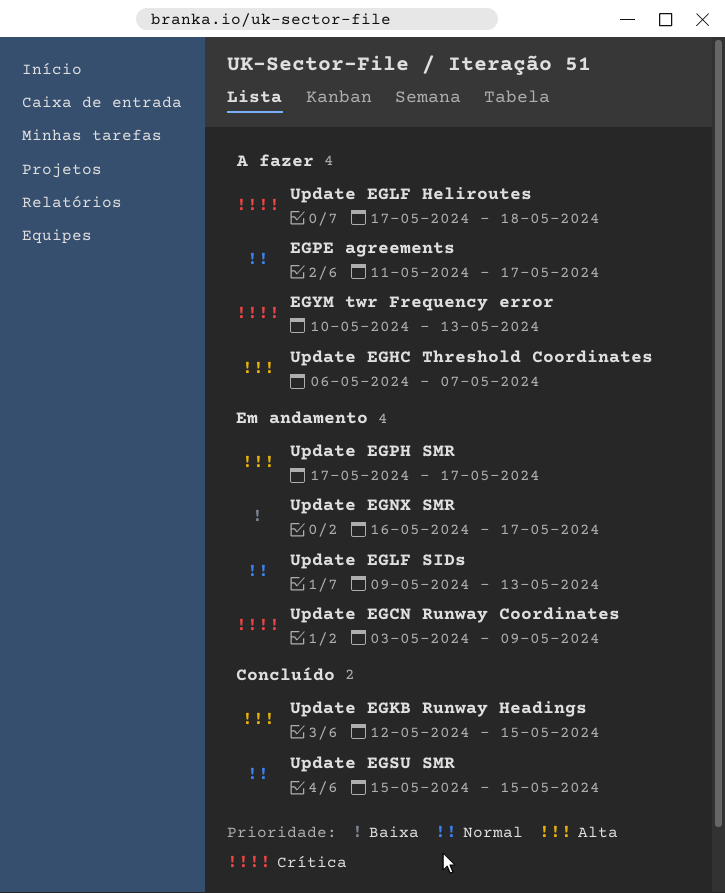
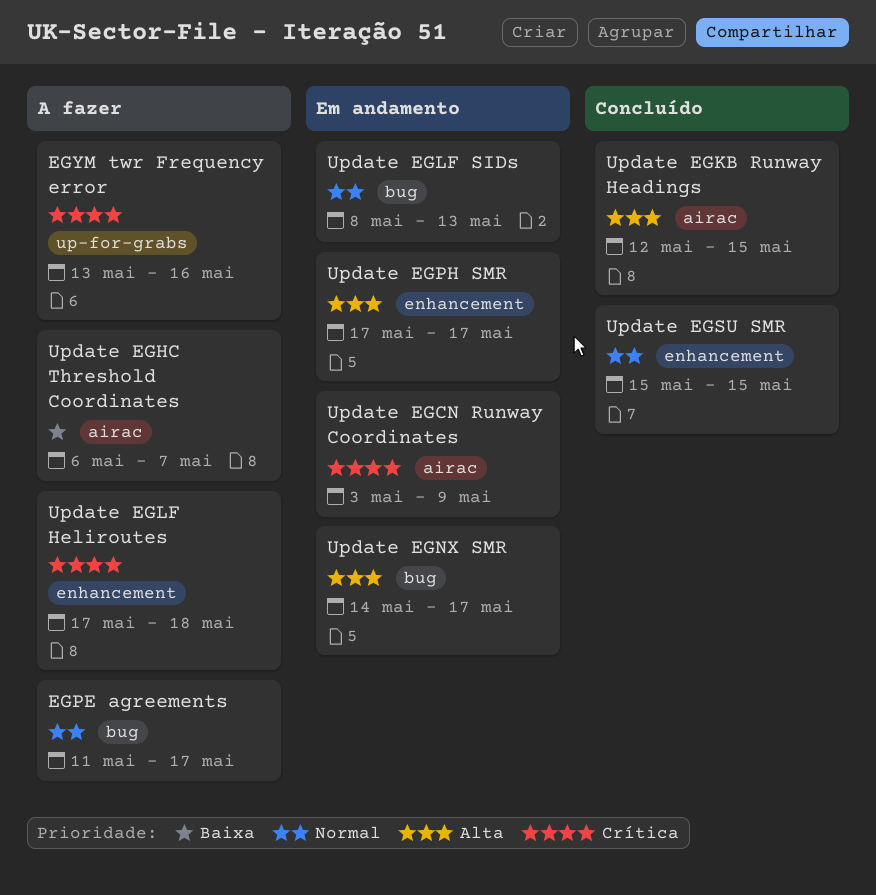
EGYM twr Frequency error, start: May 10 -> May 13
EGYM twr Frequency error, due: May 13 -> May 16
Update EGHC Threshold Coordinates, priority: Alta -> Baixa
Update EGLF SIDs, start: May 9 -> May 8
Update EGNX SMR, priority: Baixa -> Alta
Update EGNX SMR, start: May 16 -> May 14

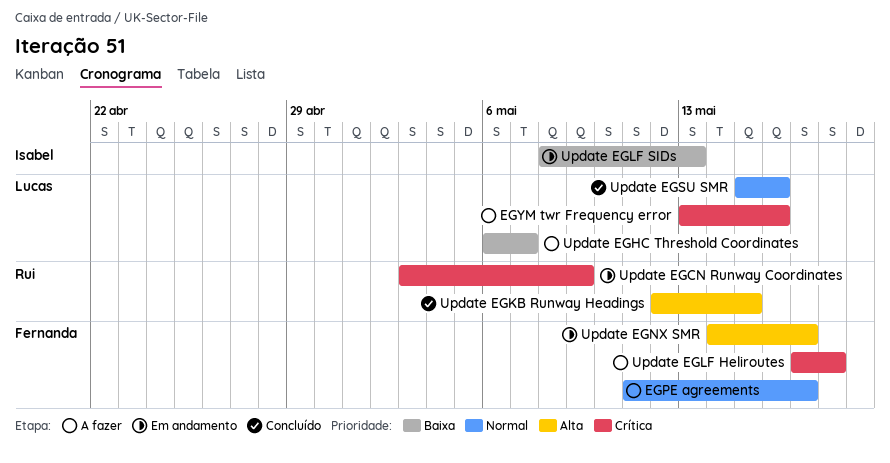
Update EGLF SIDs, priority: Normal -> Baixa
Update EGPH SMR: present -> none
Update EGSU SMR, due: May 15 -> May 16

